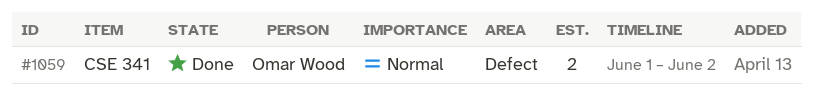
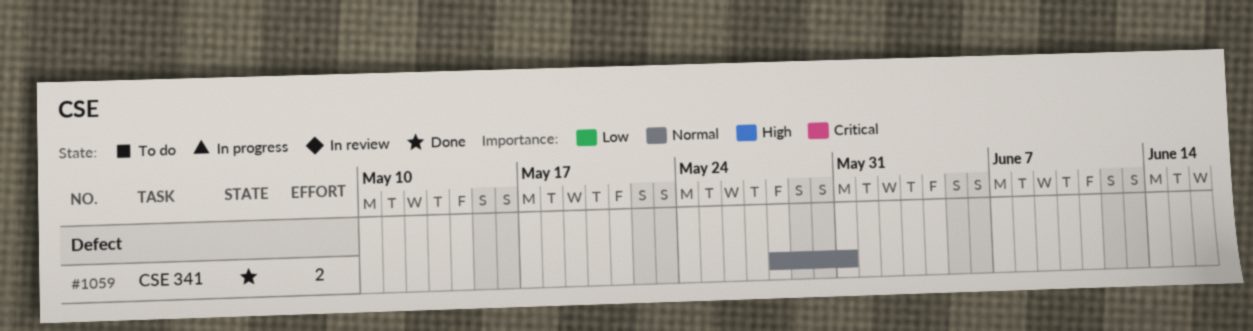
#1059, start: Jun 1 -> May 28
#1059, due: Jun 2 -> May 31

